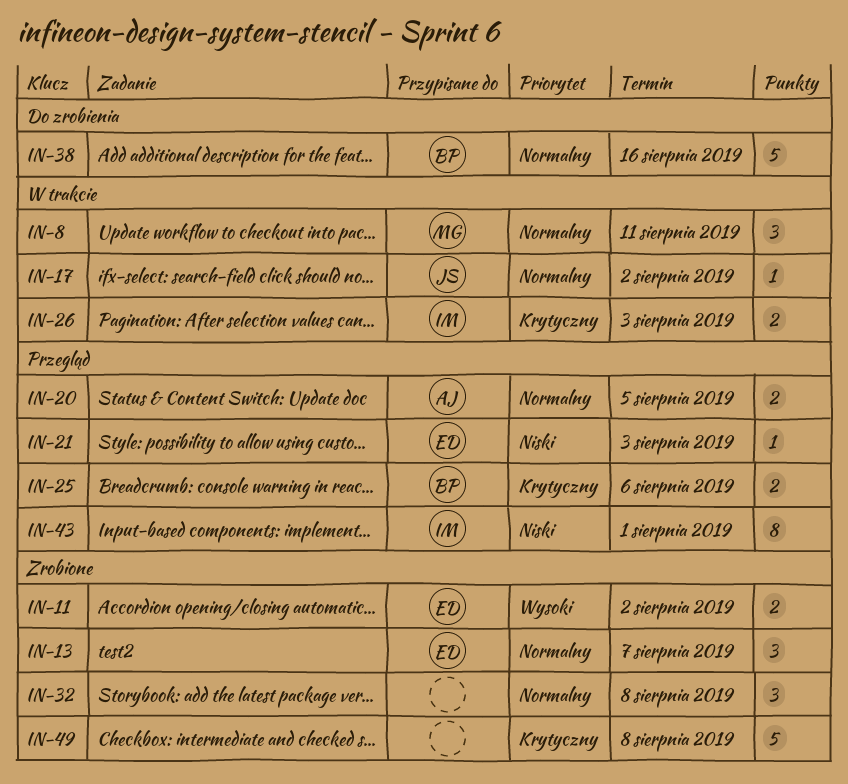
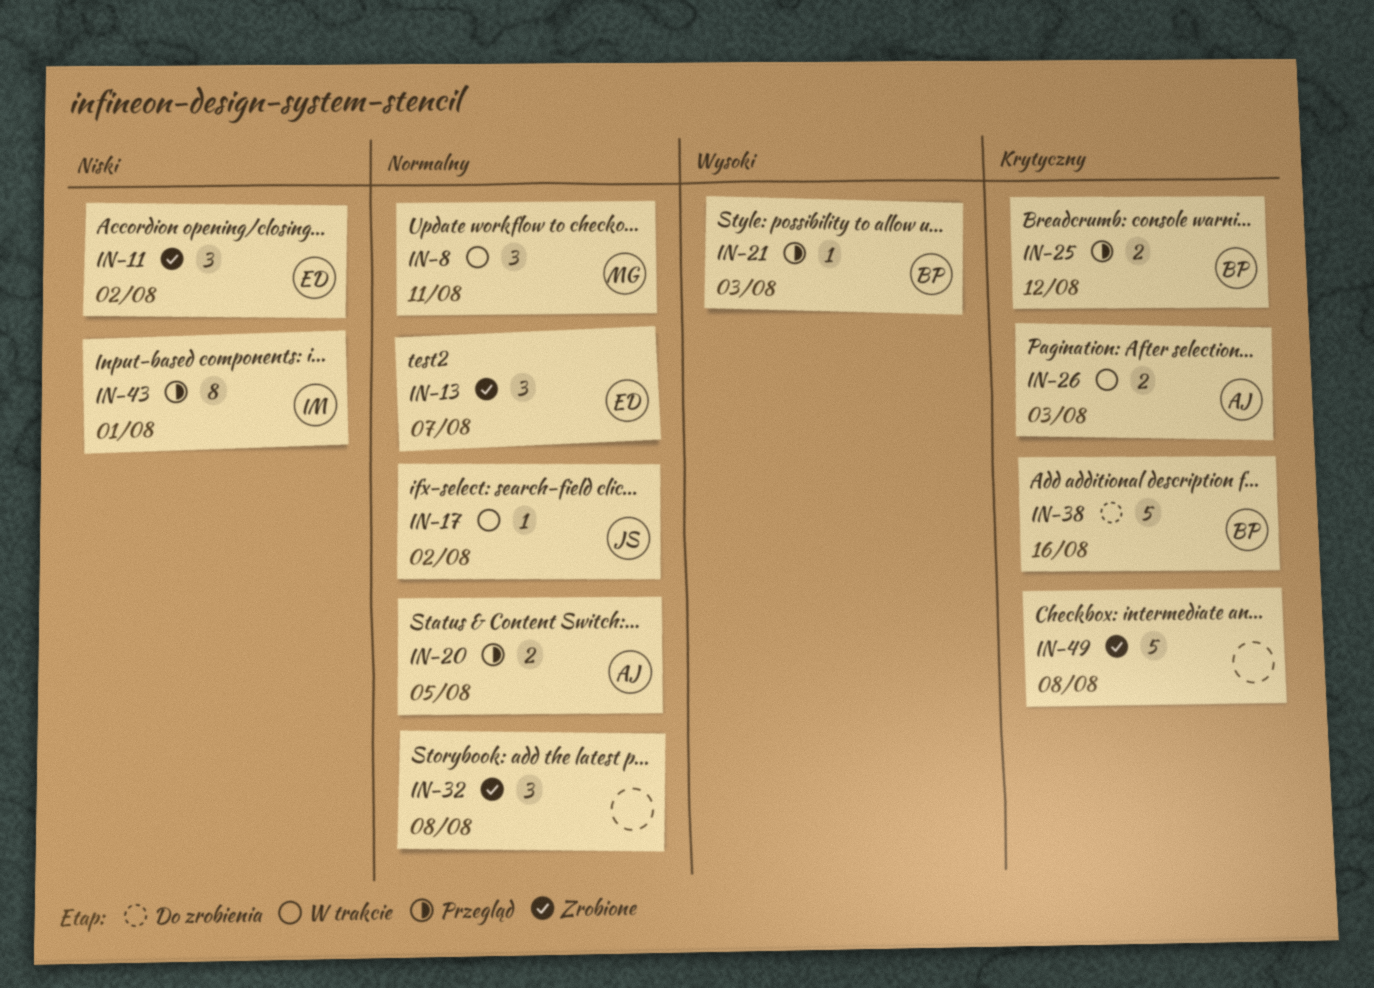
IN-11, priority: Wysoki -> Niski
IN-11, estimate: 2 -> 3
IN-21, owner: ED -> BP
IN-21, priority: Niski -> Wysoki
IN-25, due: Aug 6 -> Aug 12
IN-26, owner: IM -> AJ
IN-38, priority: Normalny -> Krytyczny

